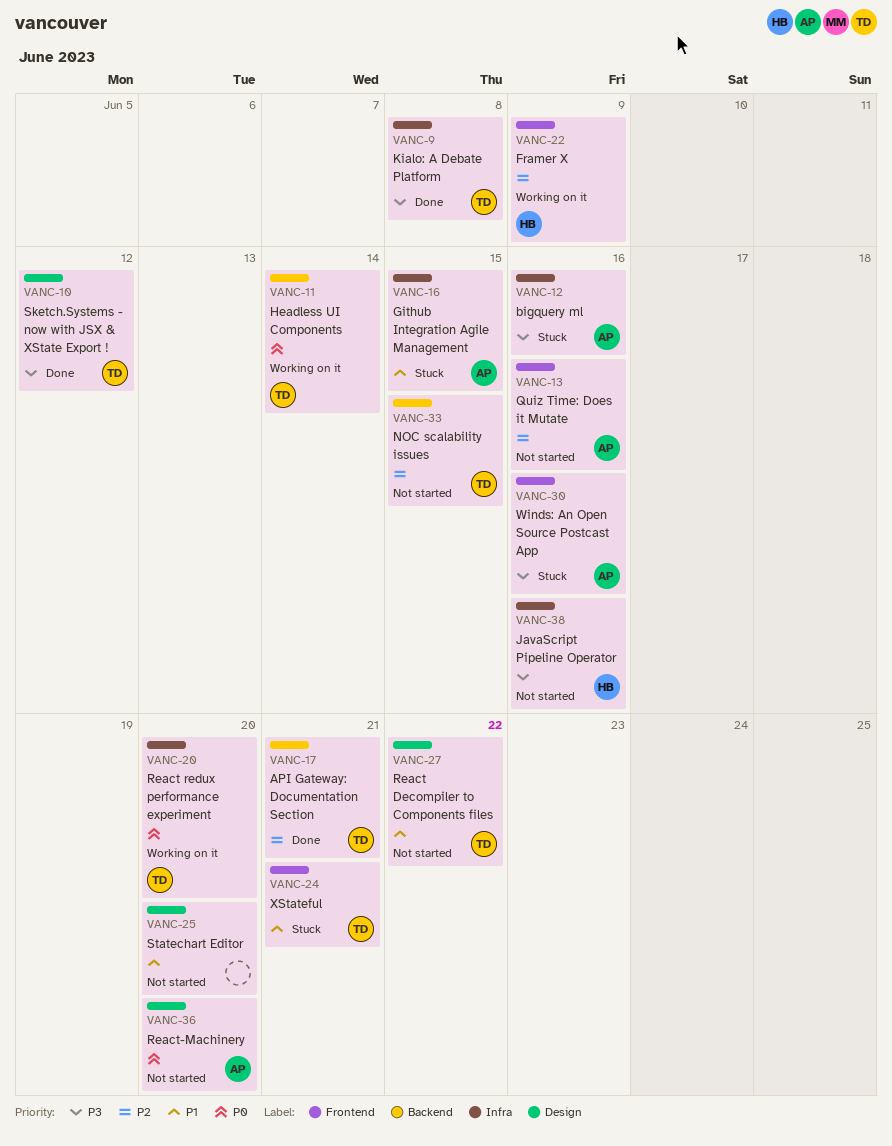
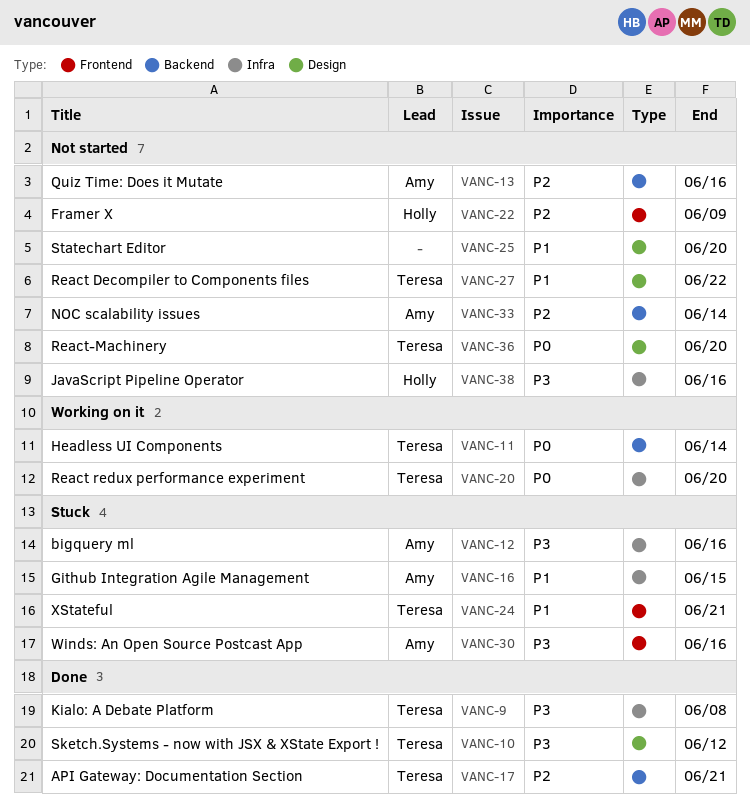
VANC-13, label: Frontend -> Backend
VANC-22, status: Working on it -> Not started
VANC-33, owner: Teresa -> Amy
VANC-33, due: Jun 15 -> Jun 14
VANC-36, owner: Amy -> Teresa

